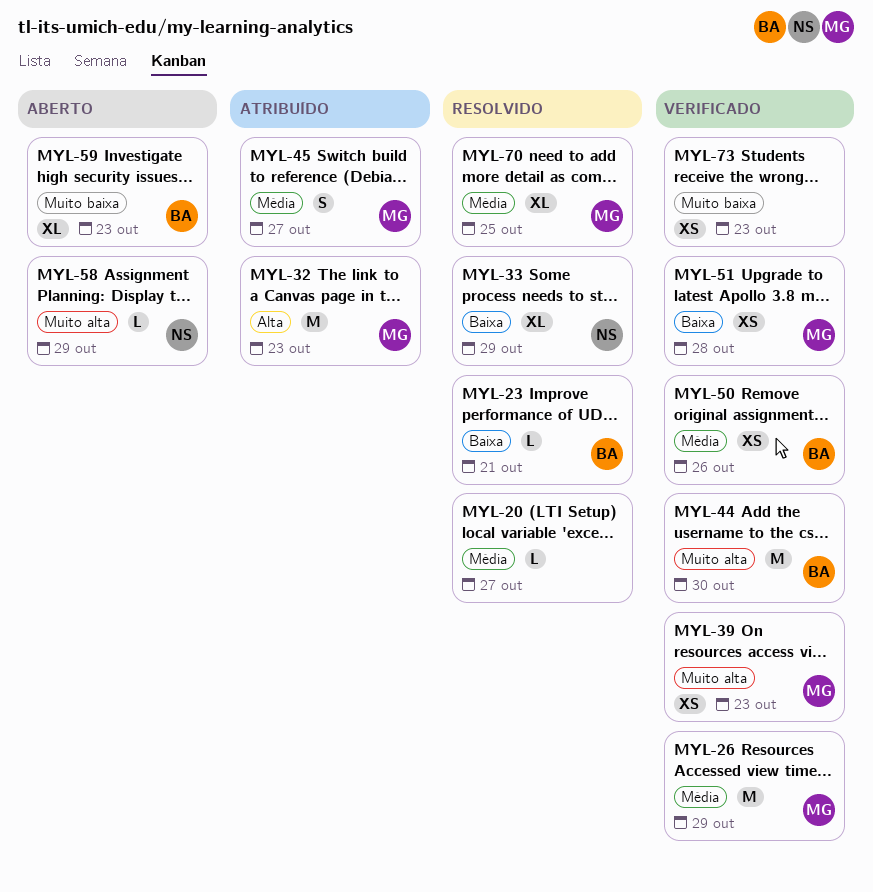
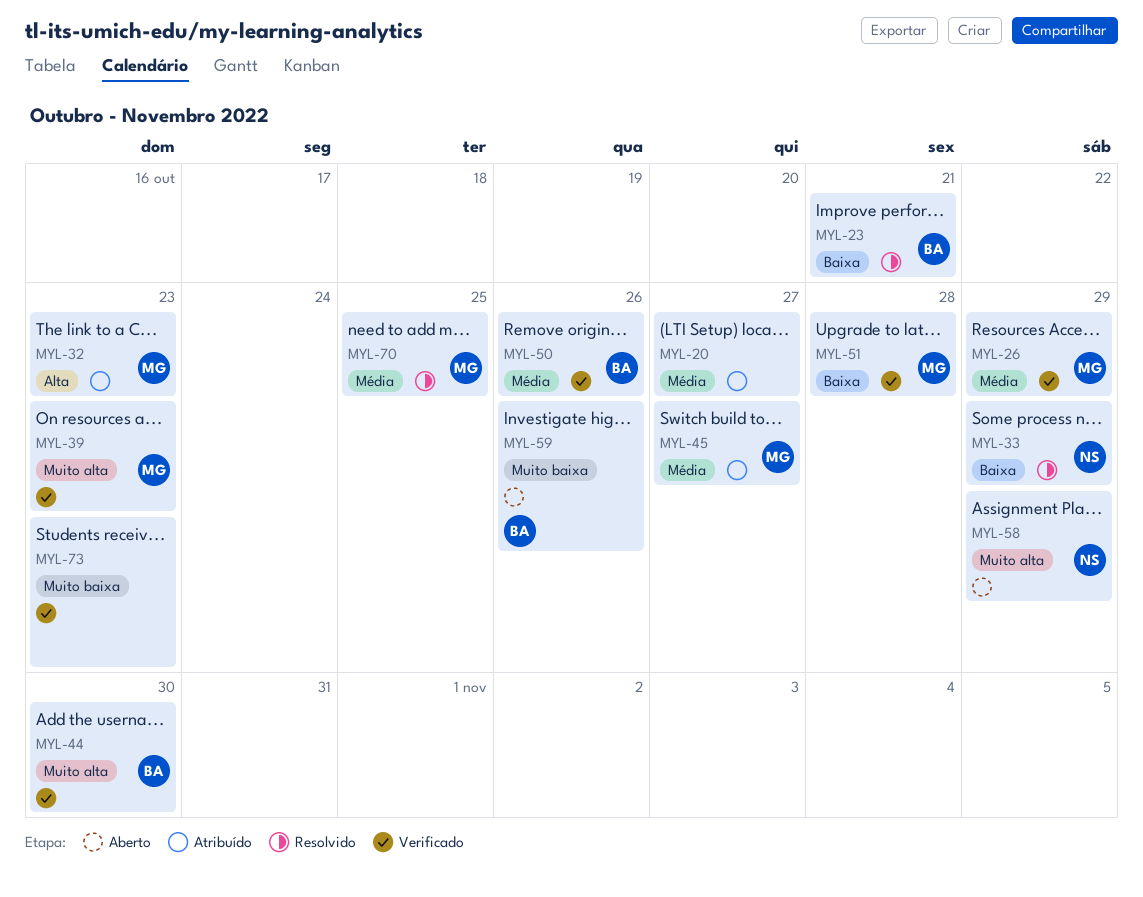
MYL-20, status: Resolvido -> Atribuído
MYL-59, due: Oct 23 -> Oct 26

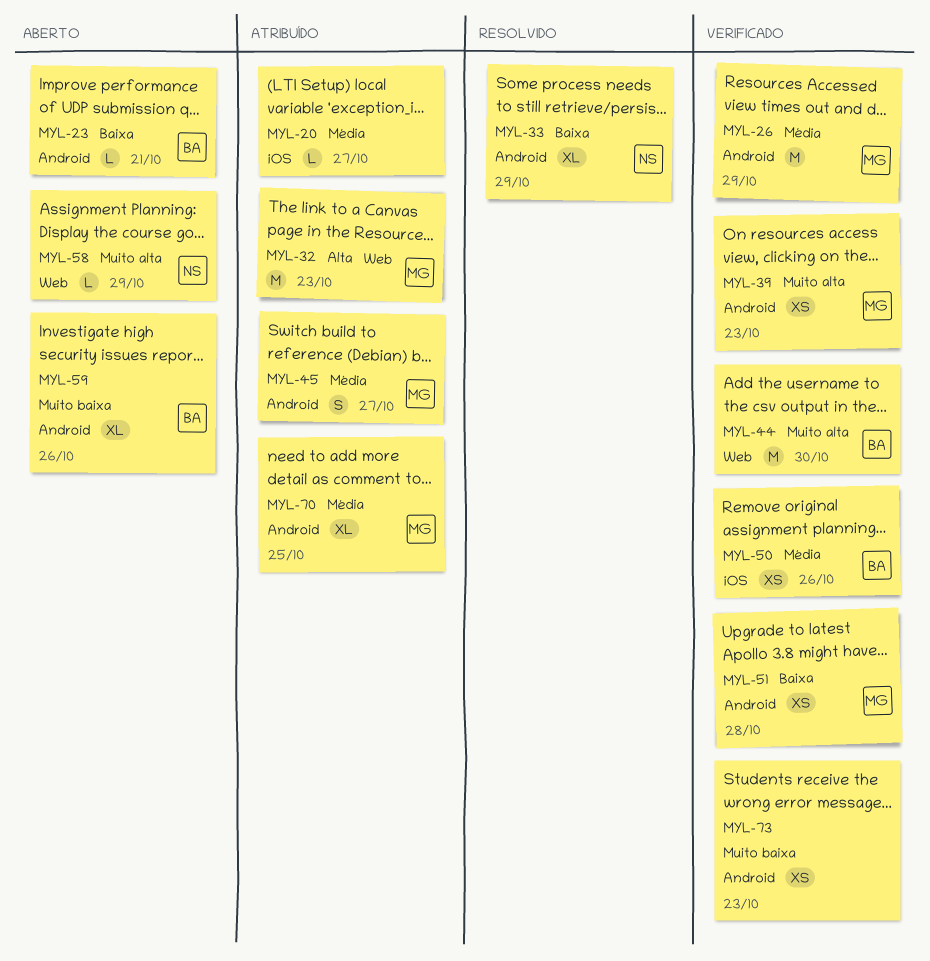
MYL-23, status: Resolvido -> Aberto
MYL-70, status: Resolvido -> Atribuído

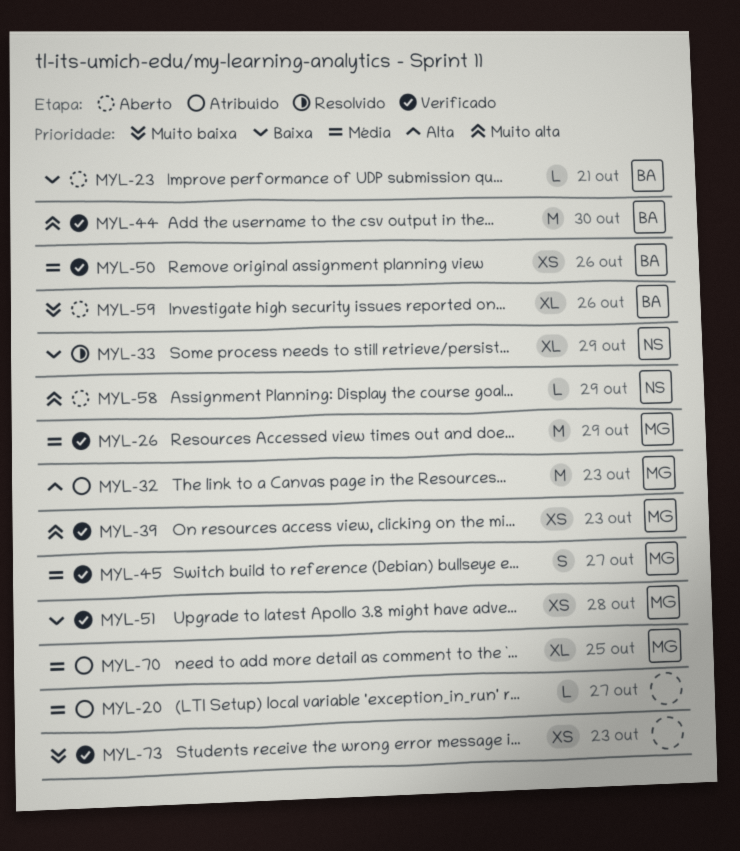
MYL-45, status: Atribuído -> Verificado

